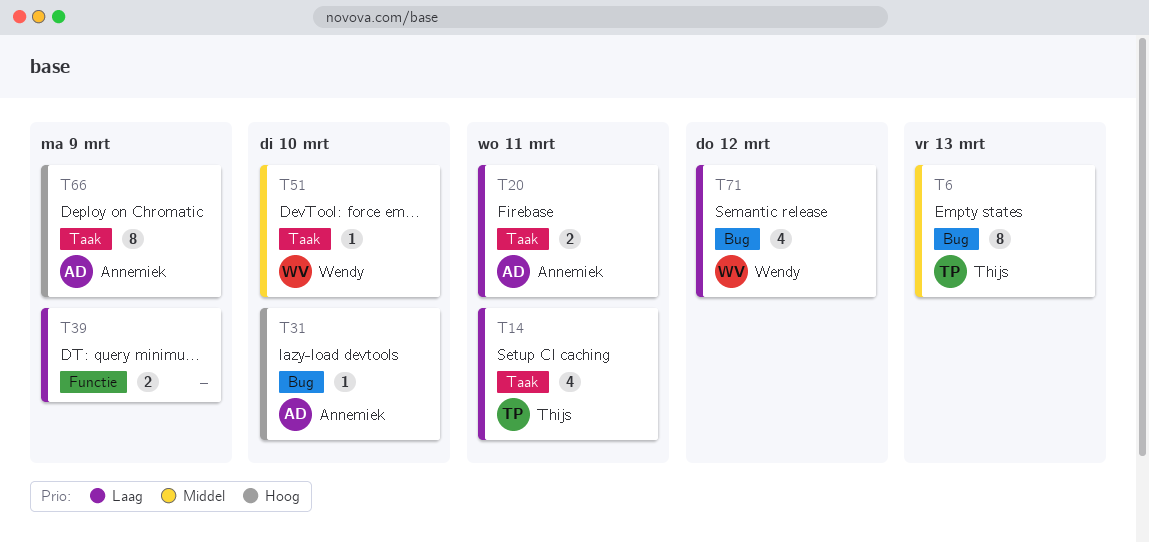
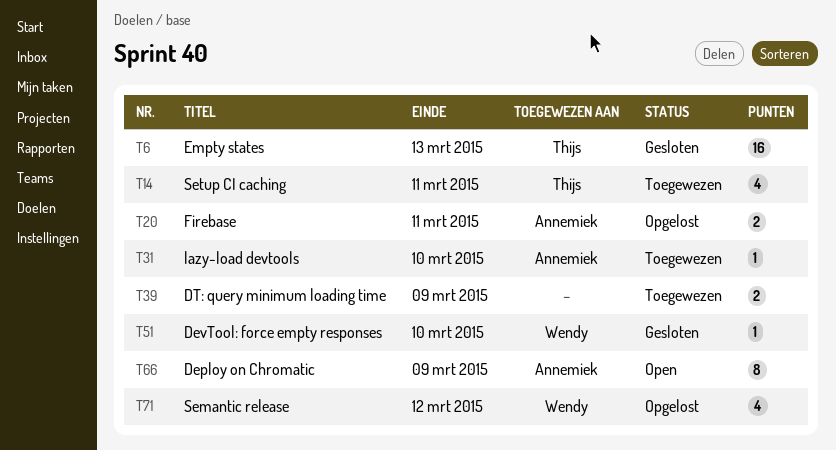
T6, estimate: 8 -> 16

